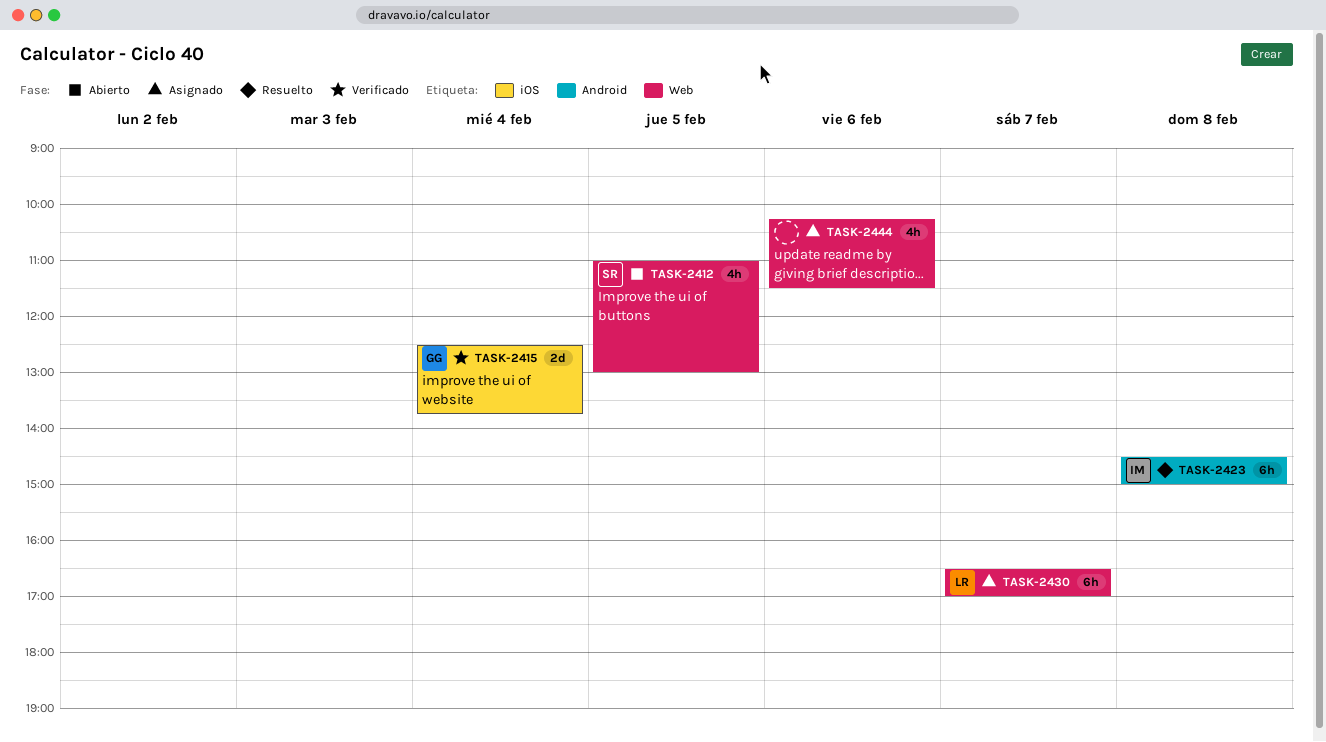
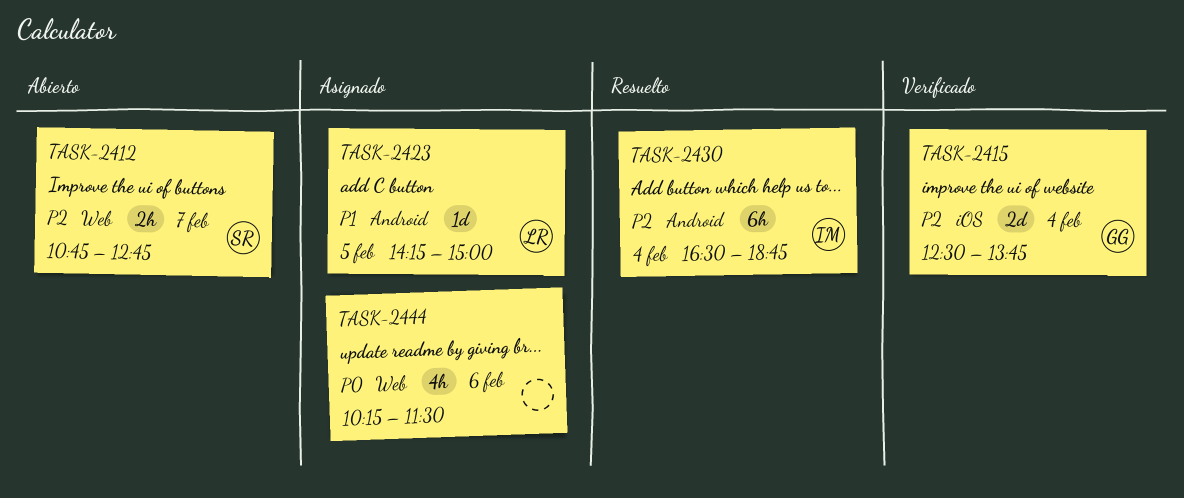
TASK-2412, estimate: 4h -> 2h
TASK-2412, day: Feb 5 -> Feb 7
TASK-2412, begins: 11:00 -> 10:45
TASK-2412, ends: 13:00 -> 12:45
TASK-2423, status: Resuelto -> Asignado
TASK-2423, owner: IM -> LR
TASK-2423, estimate: 6h -> 1d
TASK-2423, day: Feb 8 -> Feb 5
TASK-2423, begins: 14:30 -> 14:15
TASK-2430, status: Asignado -> Resuelto
TASK-2430, owner: LR -> IM
TASK-2430, label: Web -> Android
TASK-2430, day: Feb 7 -> Feb 4
TASK-2430, ends: 17:00 -> 18:45

